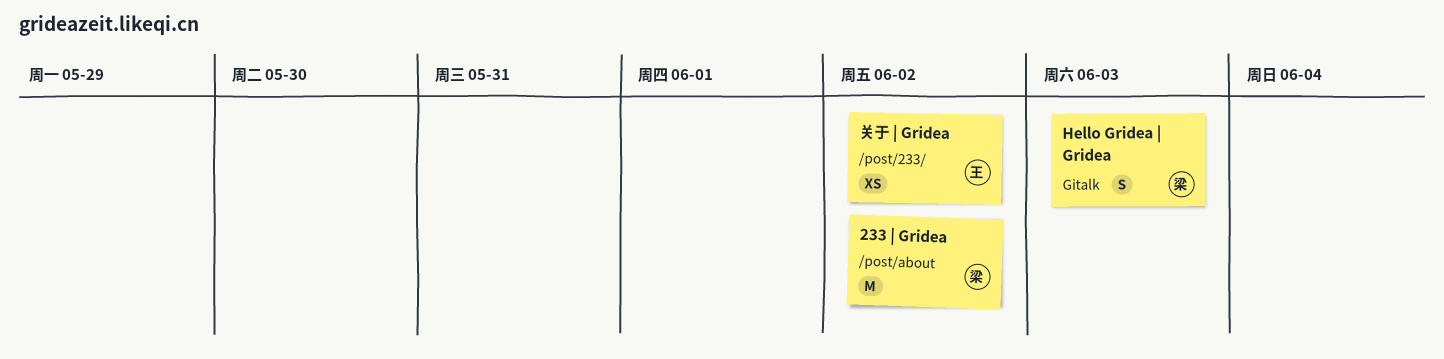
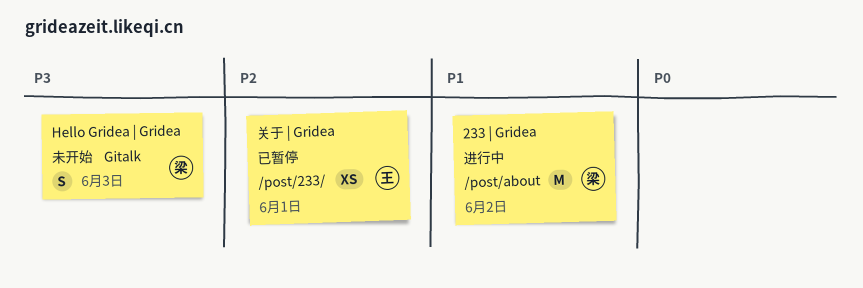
关于 | Gridea, due: Jun 2 -> Jun 1

